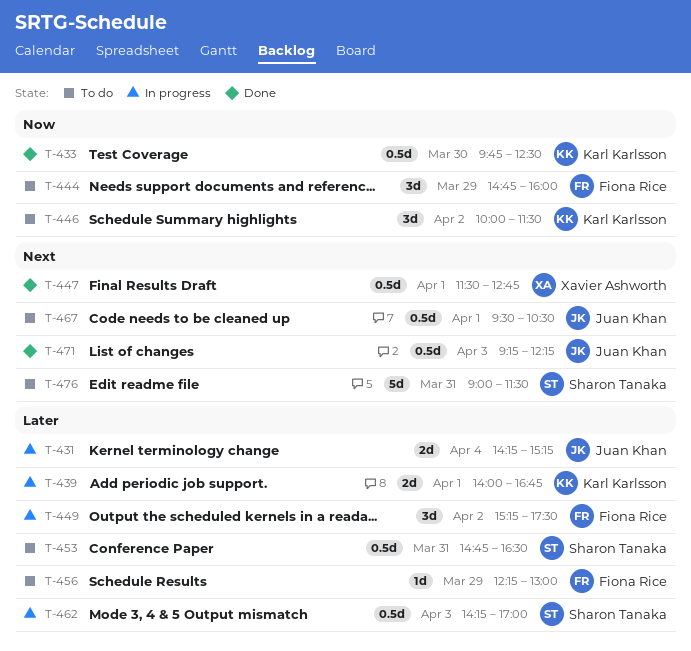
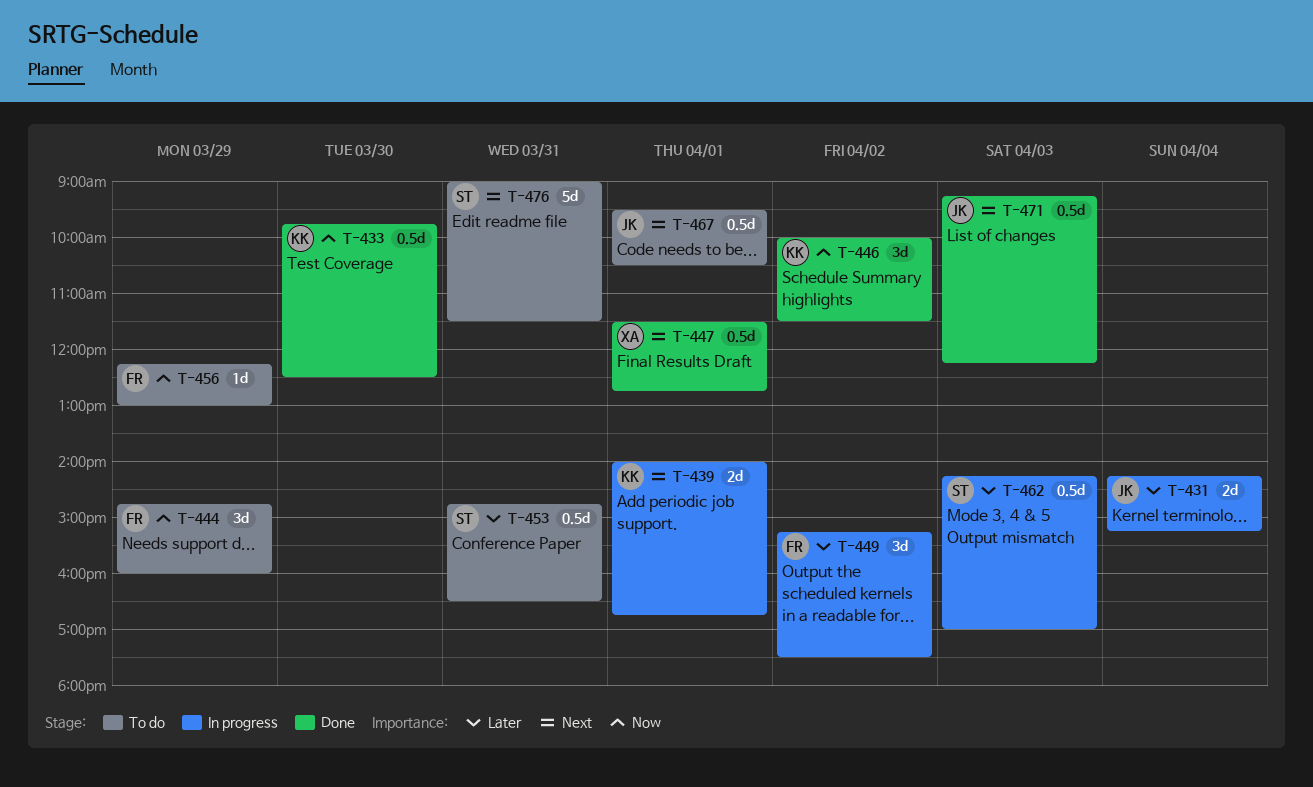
T-439, priority: Later -> Next
T-446, status: To do -> Done
T-456, priority: Later -> Now

